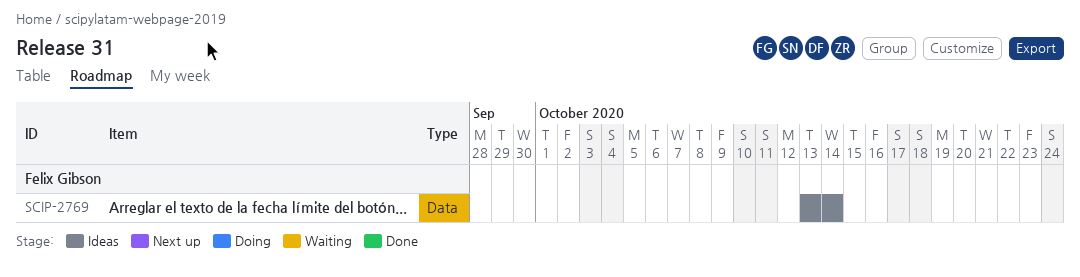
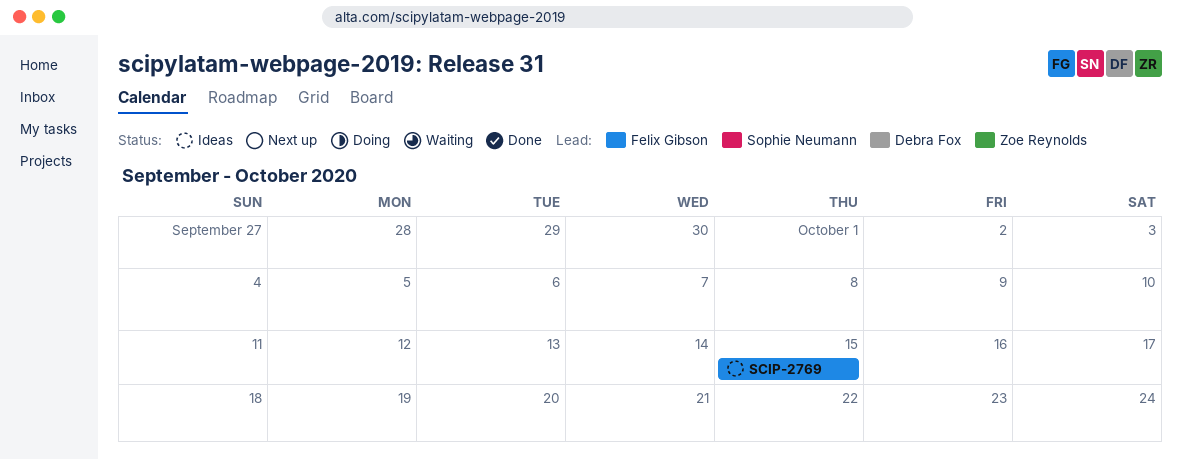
SCIP-2769, start: Oct 13 -> Oct 15
SCIP-2769, due: Oct 14 -> Oct 15

